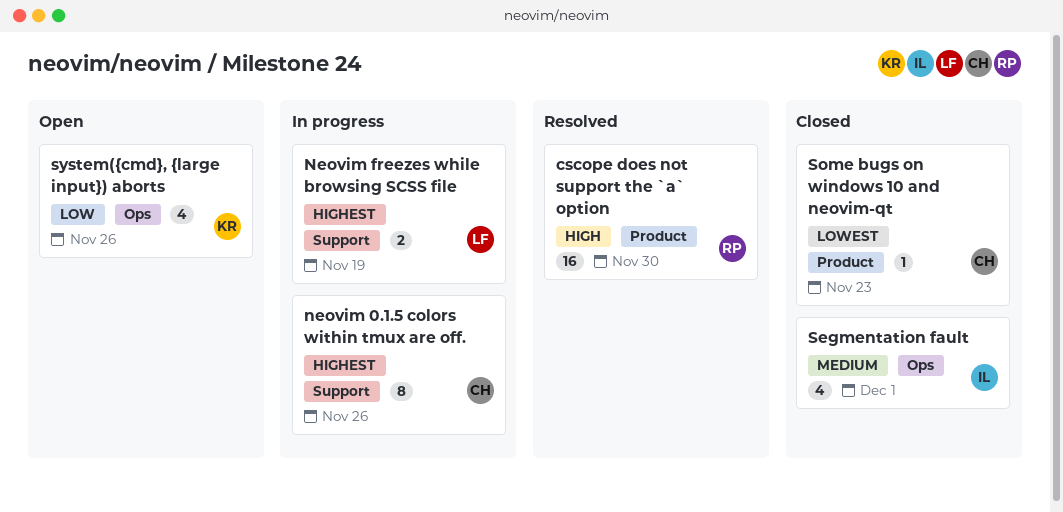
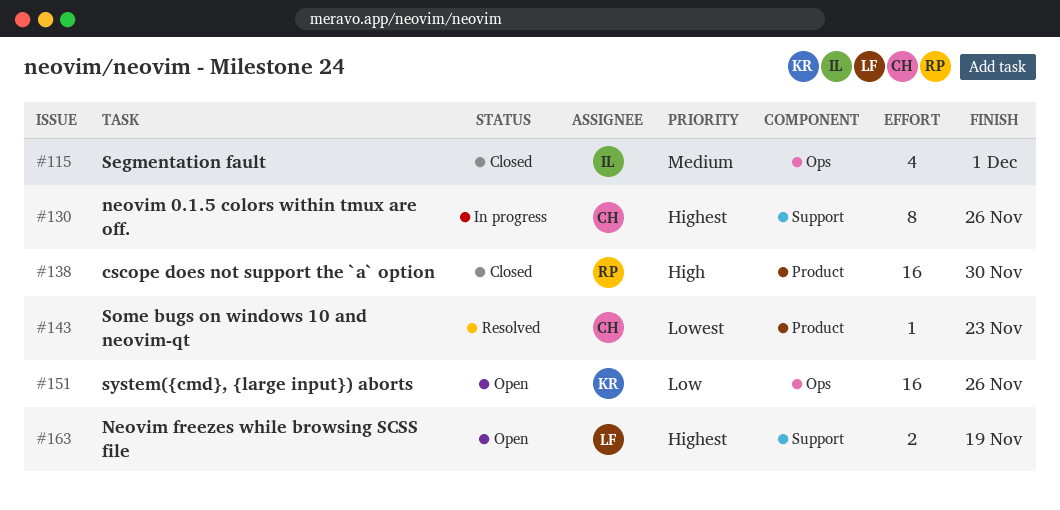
cscope does not support the `a` option, status: Resolved -> Closed
Neovim freezes while browsing SCSS file, status: In progress -> Open
Some bugs on windows 10 and neovim-qt, status: Closed -> Resolved
system({cmd}, {large input}) aborts, estimate: 4 -> 16

